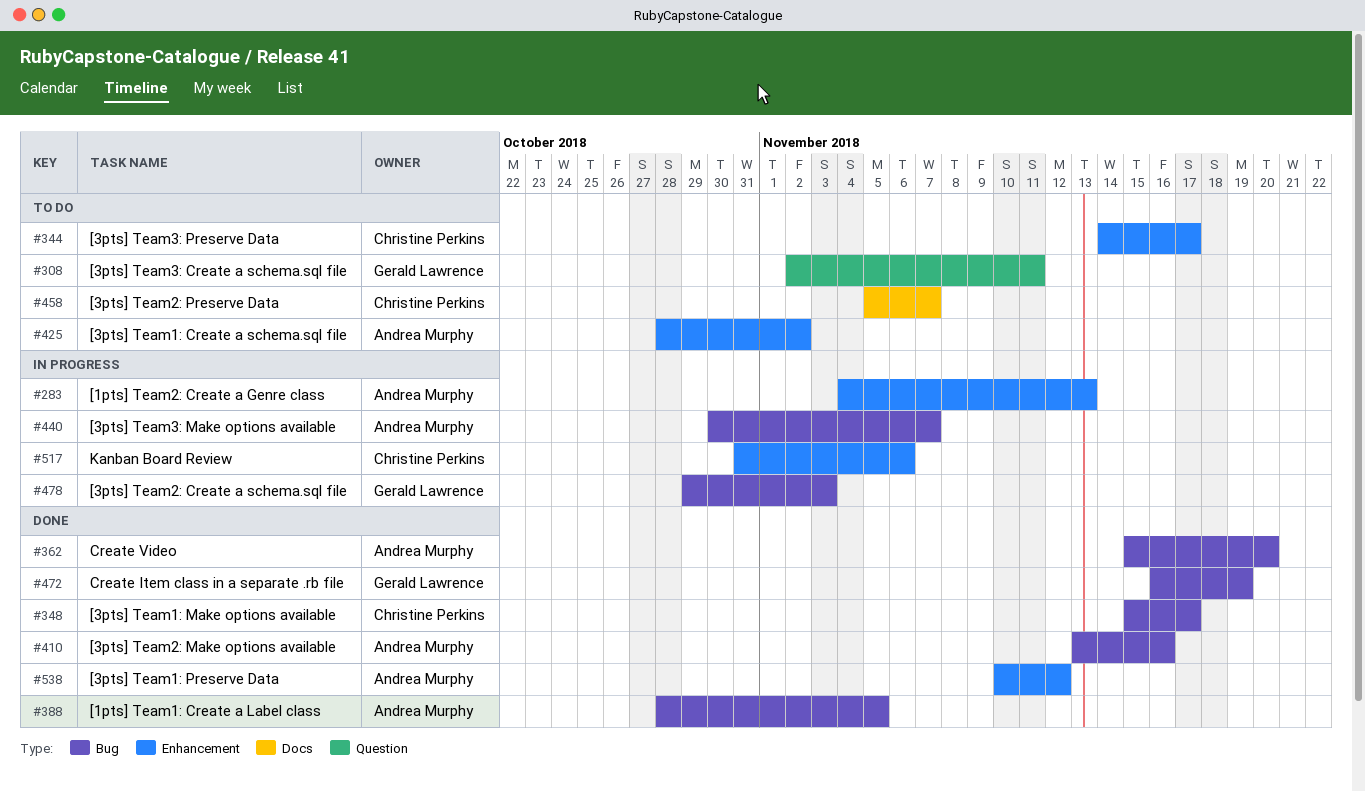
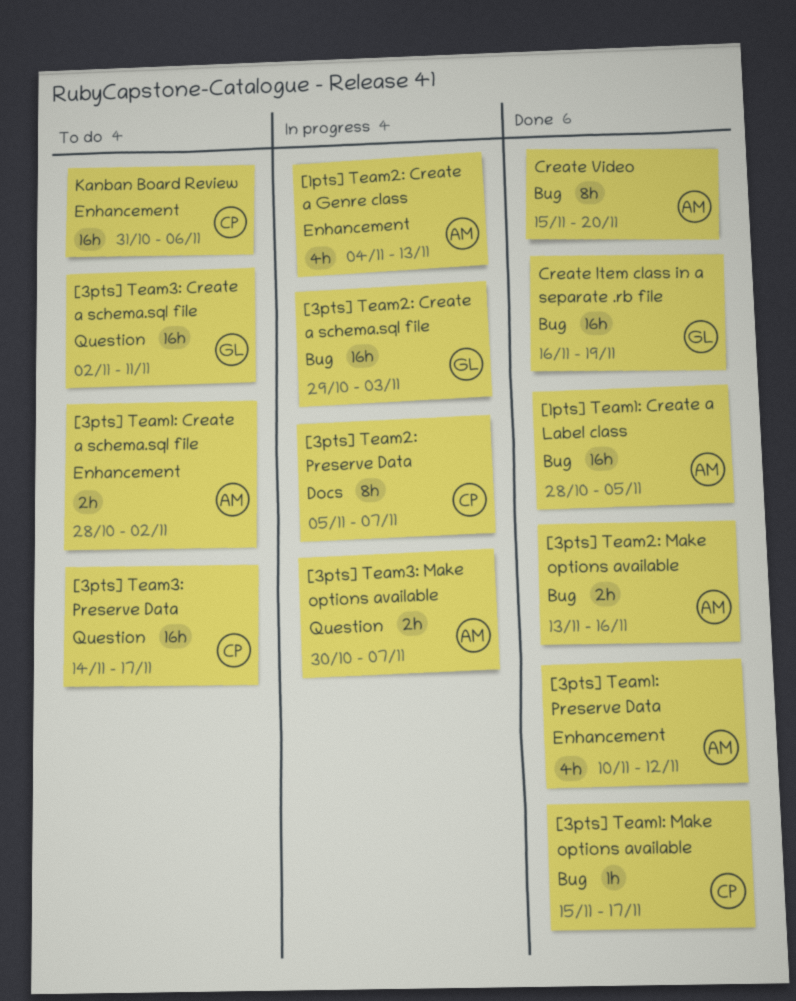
[3pts] Team2: Preserve Data, status: To do -> In progress
[3pts] Team3: Make options available, label: Bug -> Question
[3pts] Team3: Preserve Data, label: Enhancement -> Question
Kanban Board Review, status: In progress -> To do

